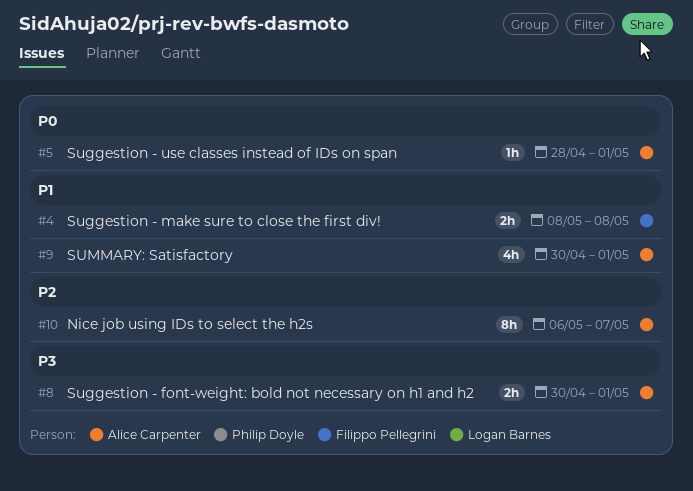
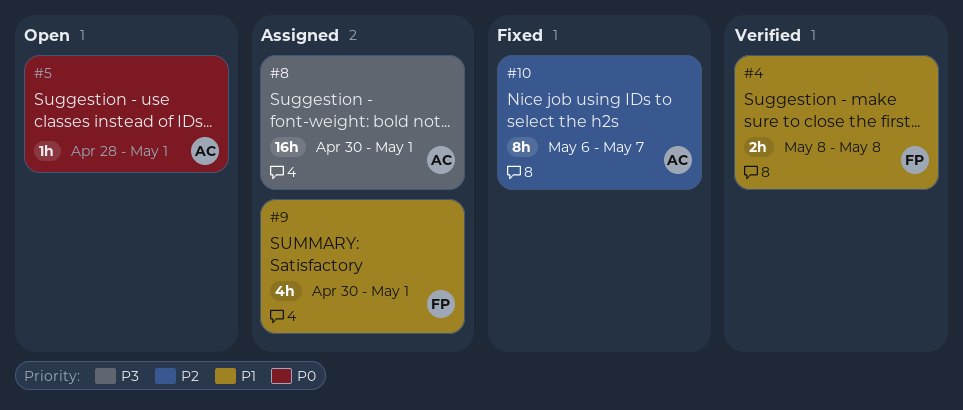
#8, estimate: 2h -> 16h
#9, owner: Alice Carpenter -> Filippo Pellegrini

